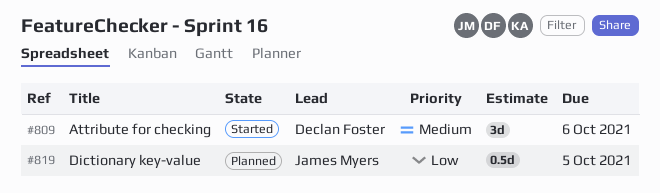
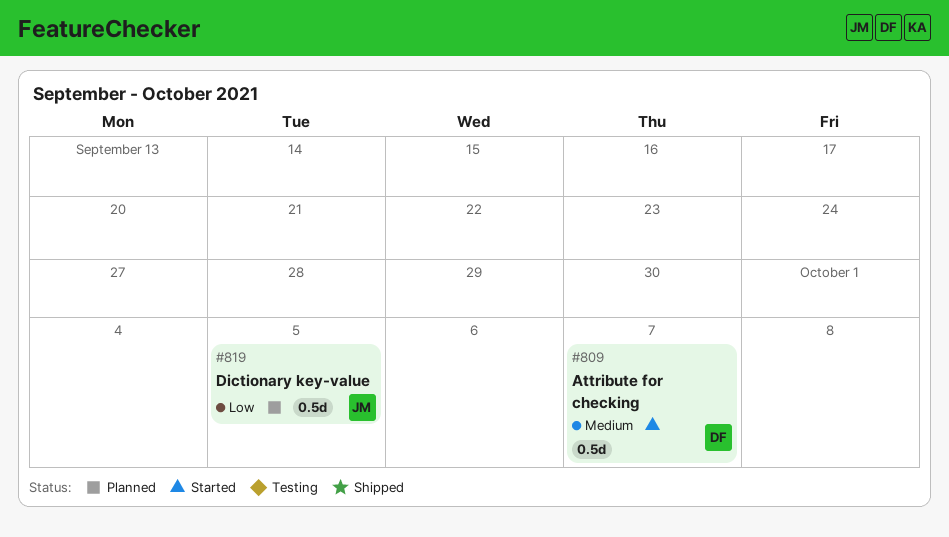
#809, estimate: 3d -> 0.5d
#809, due: Oct 6 -> Oct 7

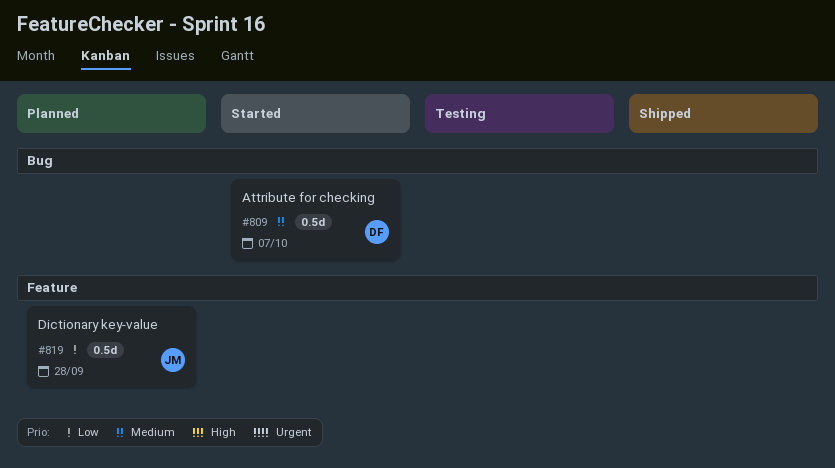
#819, due: Oct 5 -> Sep 28

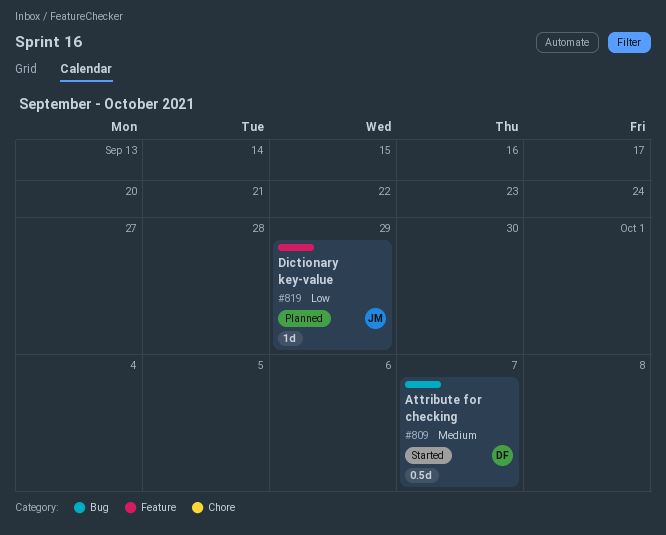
#819, estimate: 0.5d -> 1d
#819, due: Sep 28 -> Sep 29

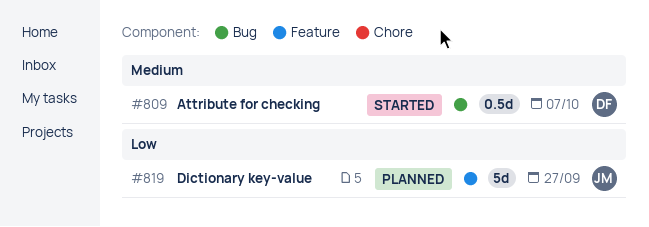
#819, estimate: 1d -> 5d
#819, due: Sep 29 -> Sep 27

